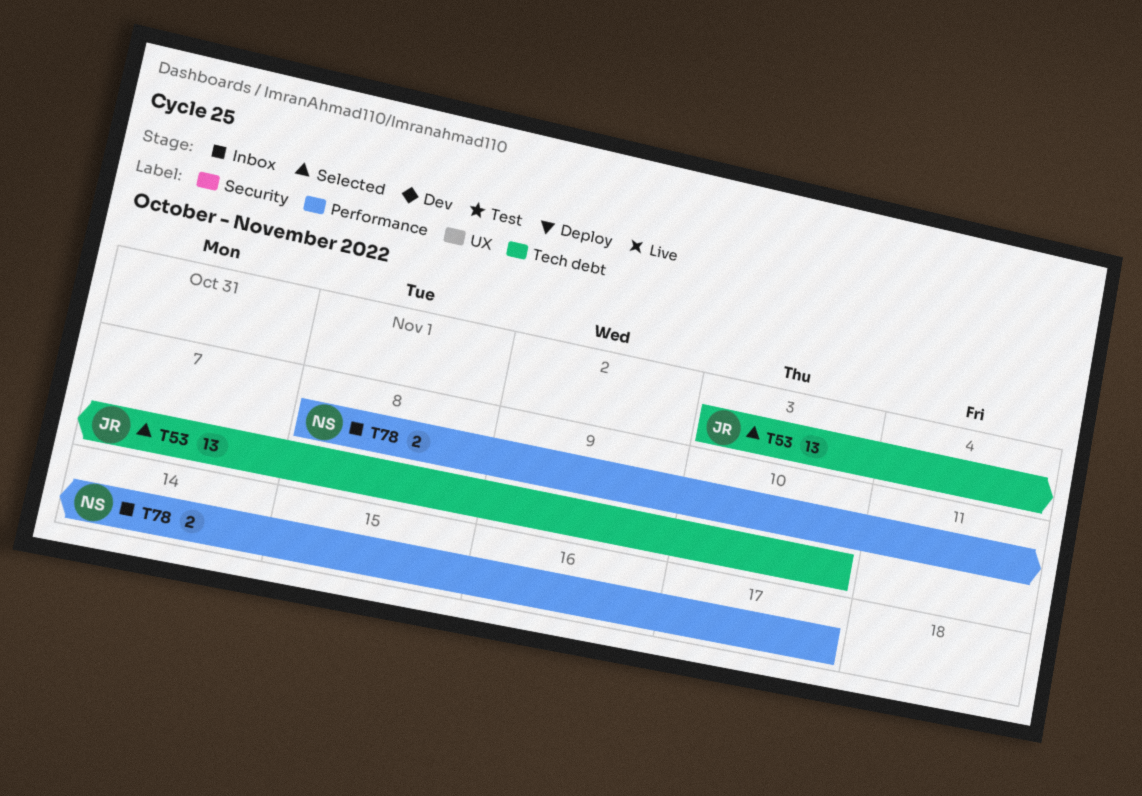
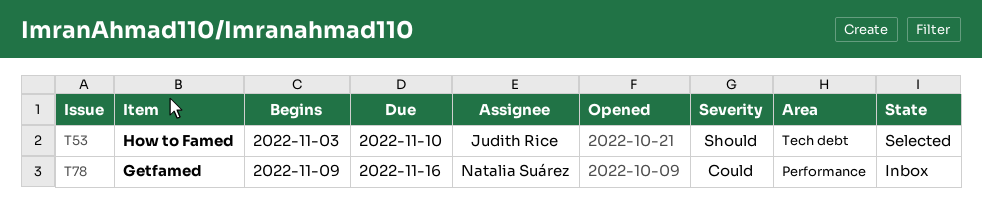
T78, start: Nov 8 -> Nov 9
T78, due: Nov 17 -> Nov 16

